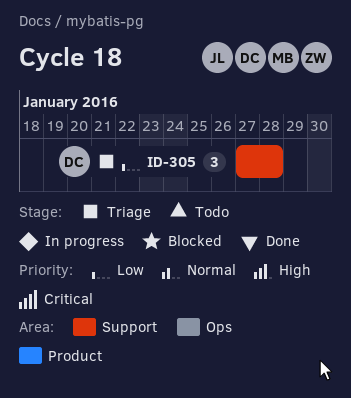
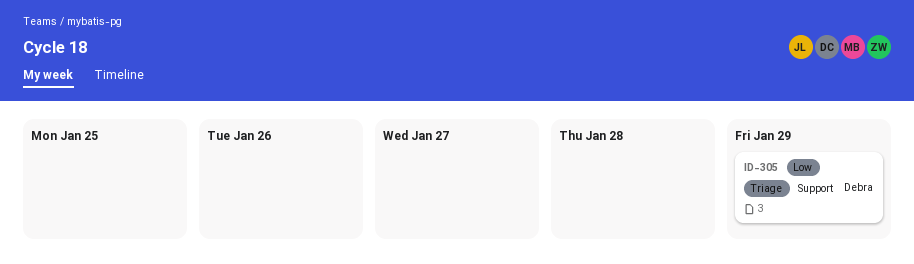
ID-305, due: Jan 28 -> Jan 29

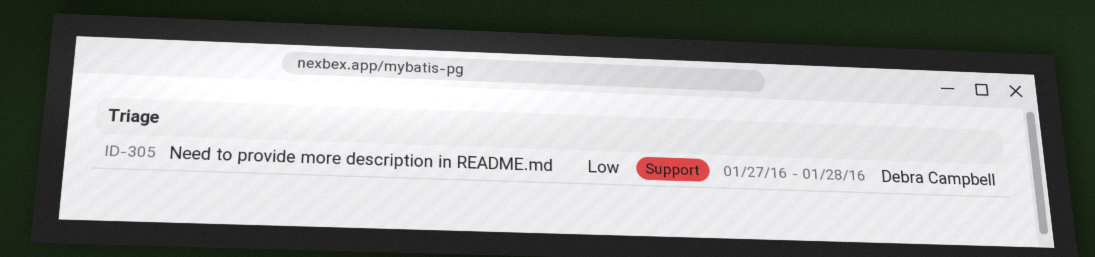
ID-305, due: Jan 29 -> Jan 28

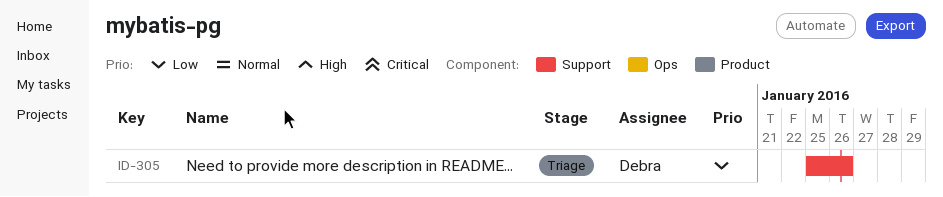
ID-305, start: Jan 27 -> Jan 25
ID-305, due: Jan 28 -> Jan 26

